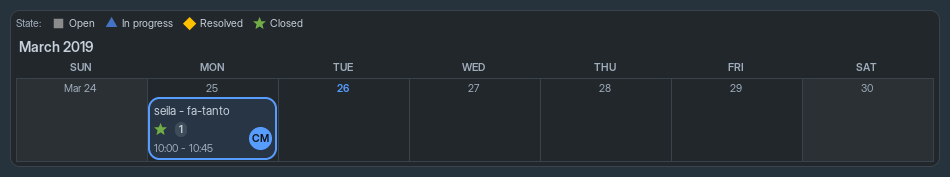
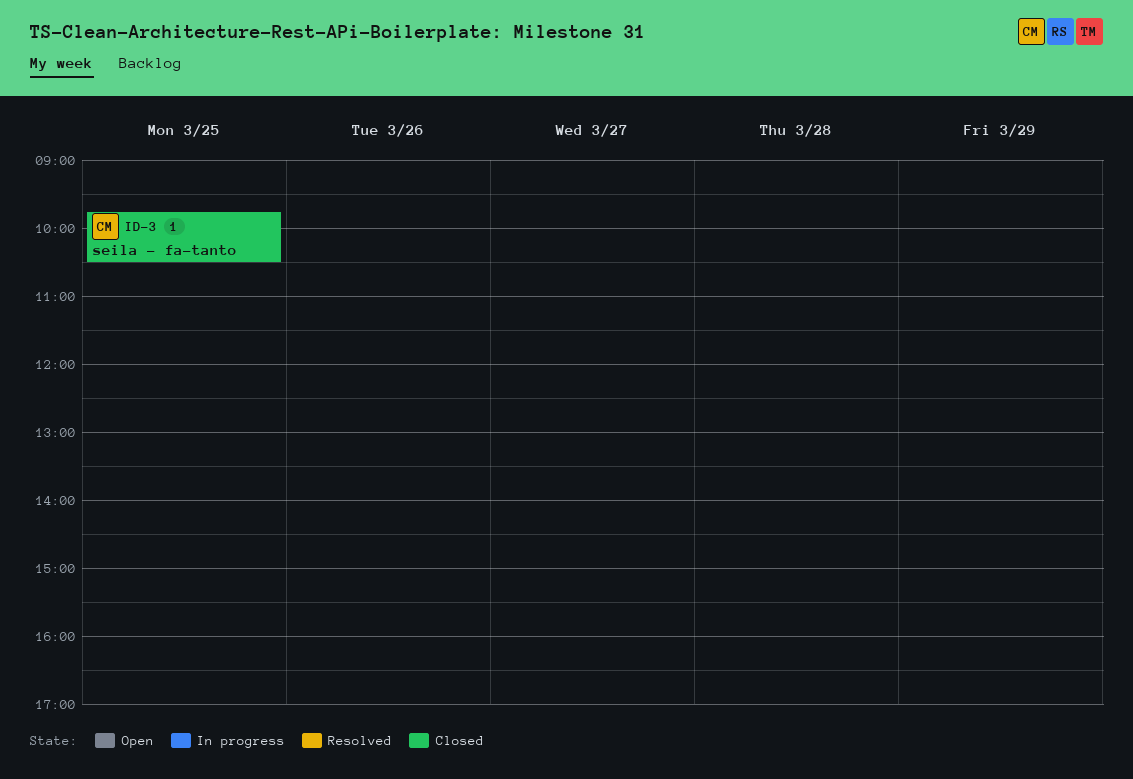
seila - fa-tanto, begins: 10:00 -> 09:45
seila - fa-tanto, ends: 10:45 -> 10:30

